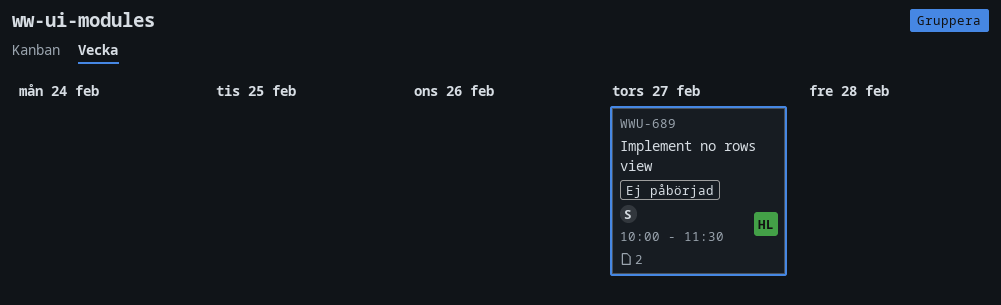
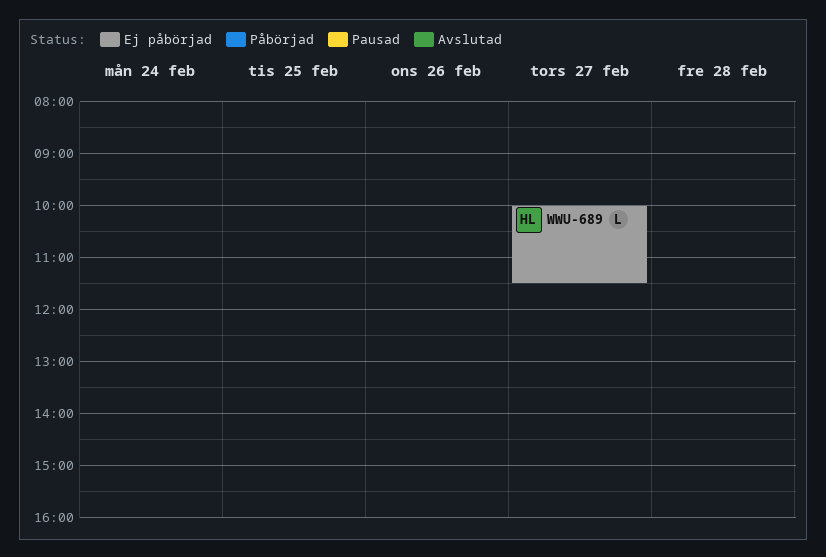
WWU-689, estimate: S -> L

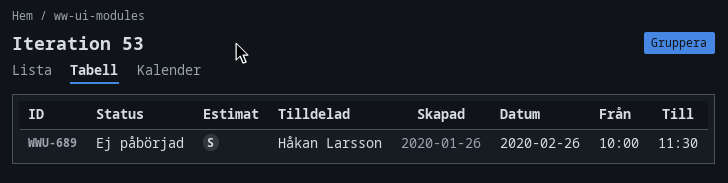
WWU-689, estimate: L -> S
WWU-689, day: Feb 27 -> Feb 26

